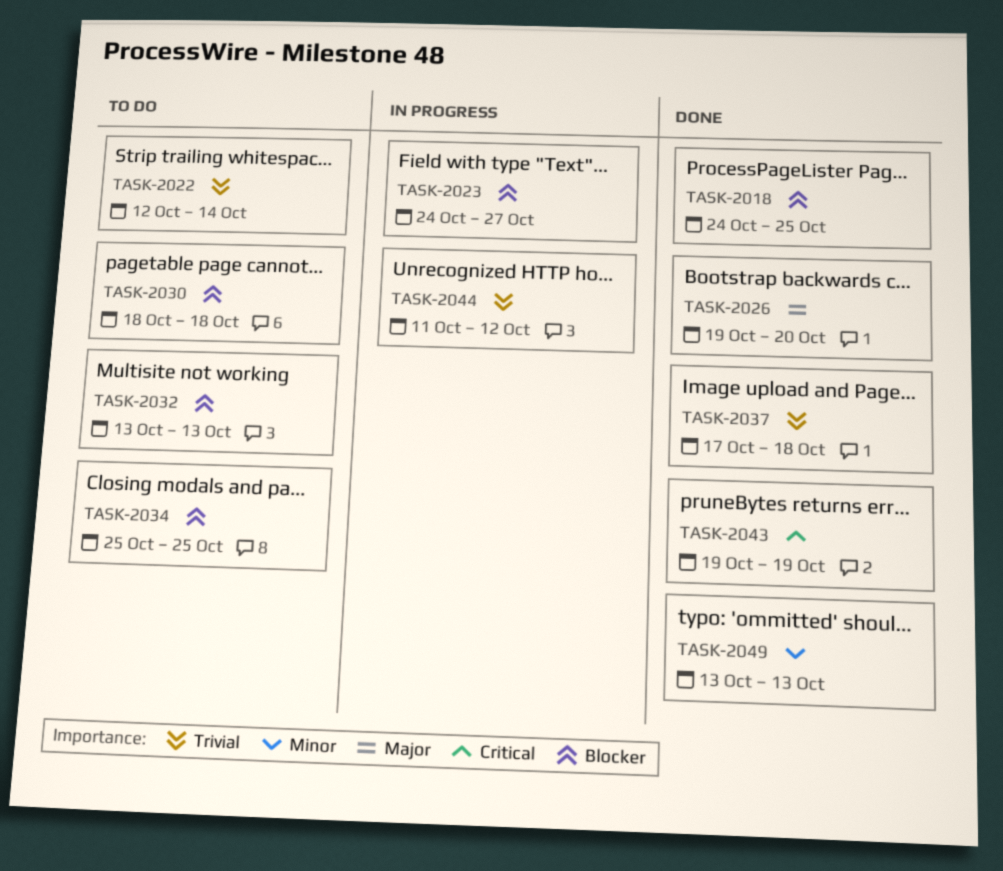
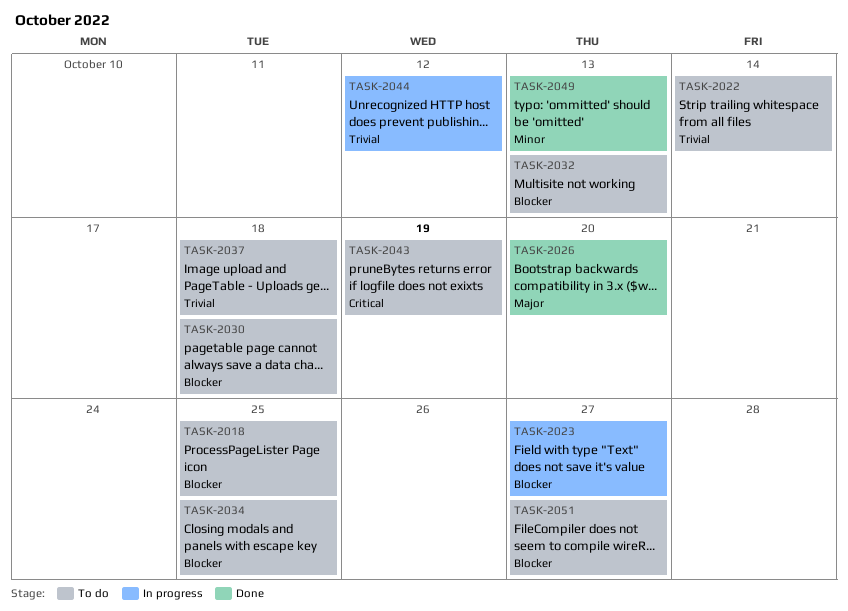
TASK-2018, status: Done -> To do
TASK-2037, status: Done -> To do
TASK-2043, status: Done -> To do
TASK-2051: none -> present

